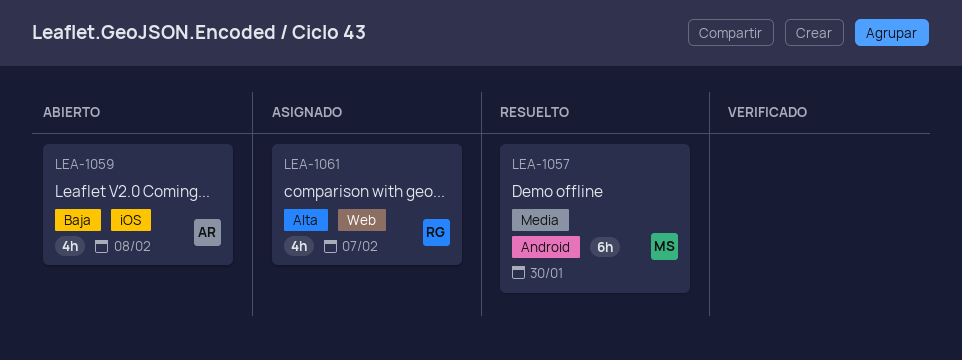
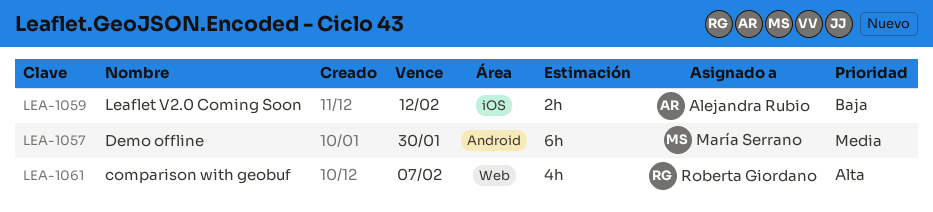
LEA-1059, estimate: 4h -> 2h
LEA-1059, due: Feb 8 -> Feb 12

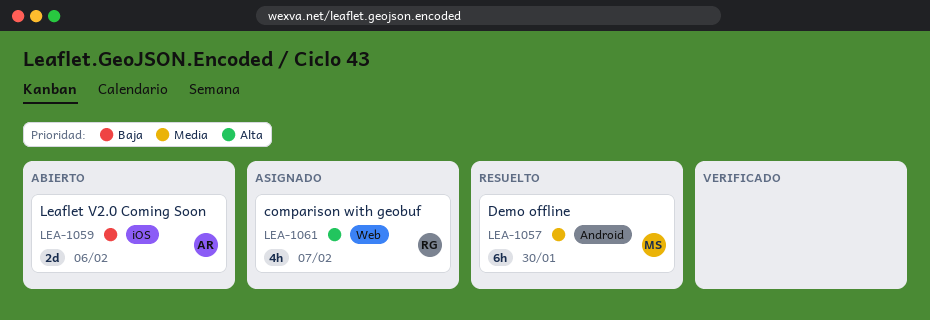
LEA-1059, estimate: 2h -> 2d
LEA-1059, due: Feb 12 -> Feb 6

